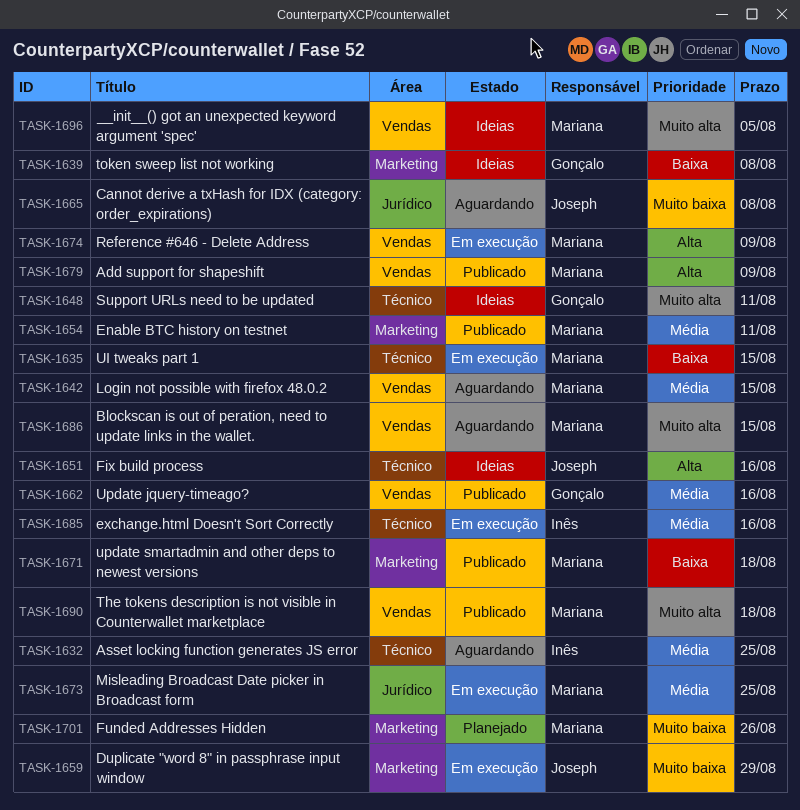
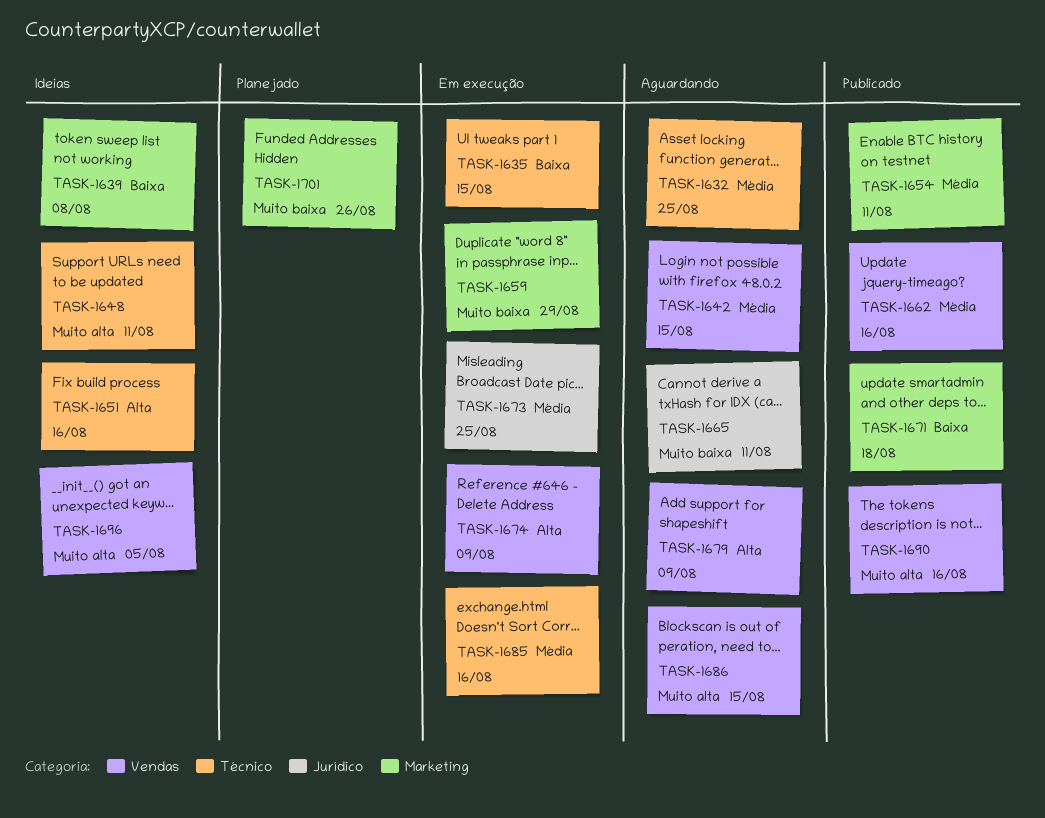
TASK-1665, due: Aug 8 -> Aug 11
TASK-1679, status: Publicado -> Aguardando
TASK-1690, due: Aug 18 -> Aug 16

